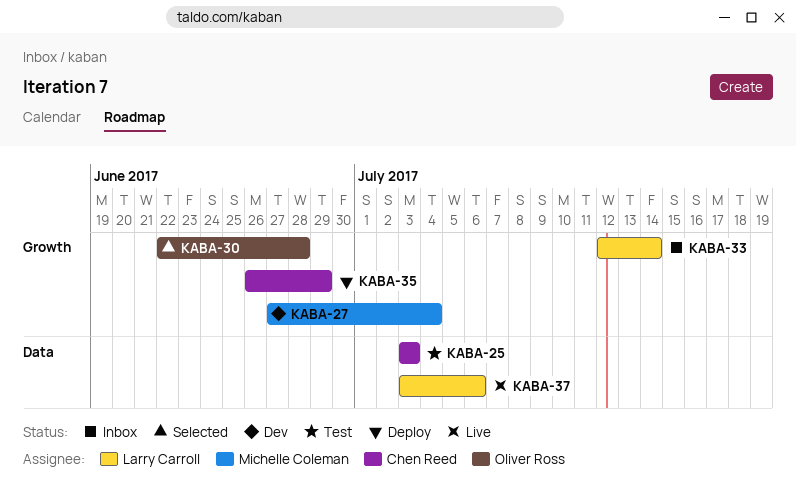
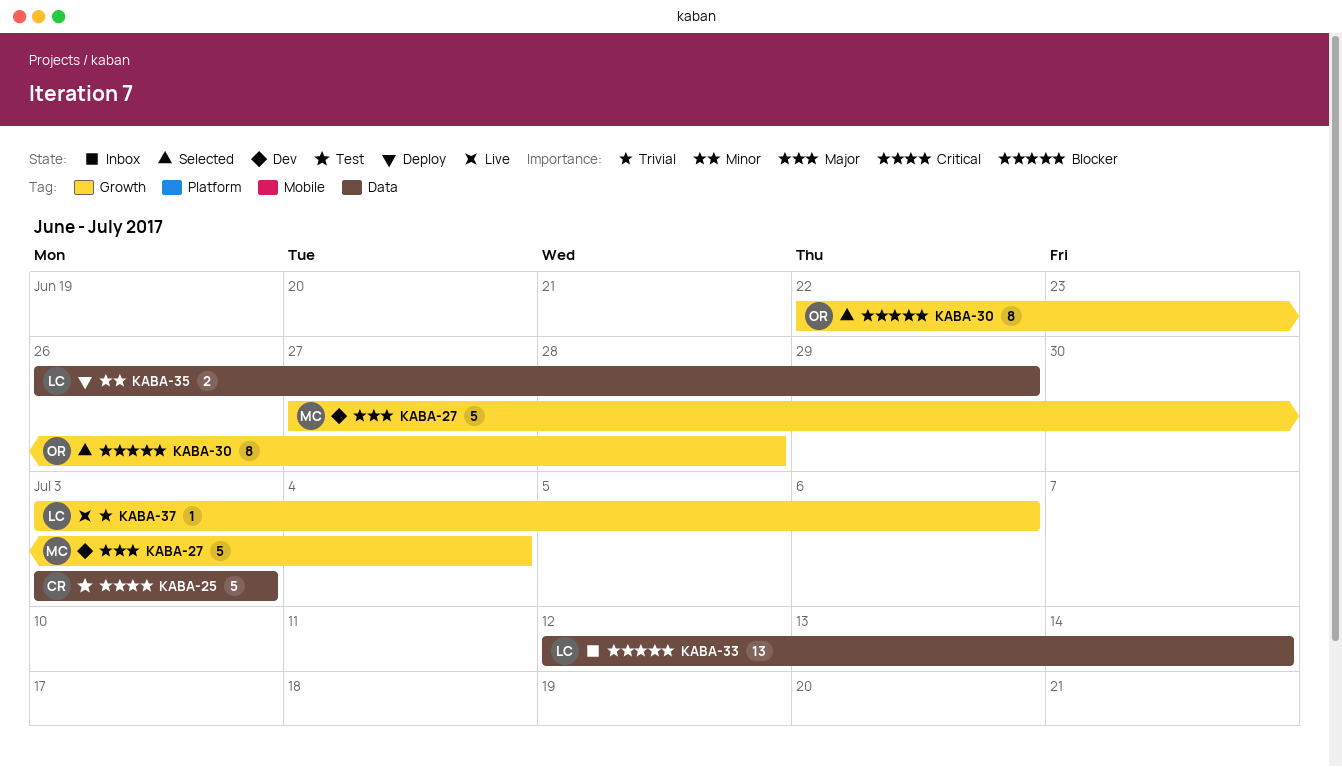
KABA-33, label: Growth -> Data
KABA-35, owner: Chen Reed -> Larry Carroll
KABA-35, label: Growth -> Data
KABA-37, label: Data -> Growth

